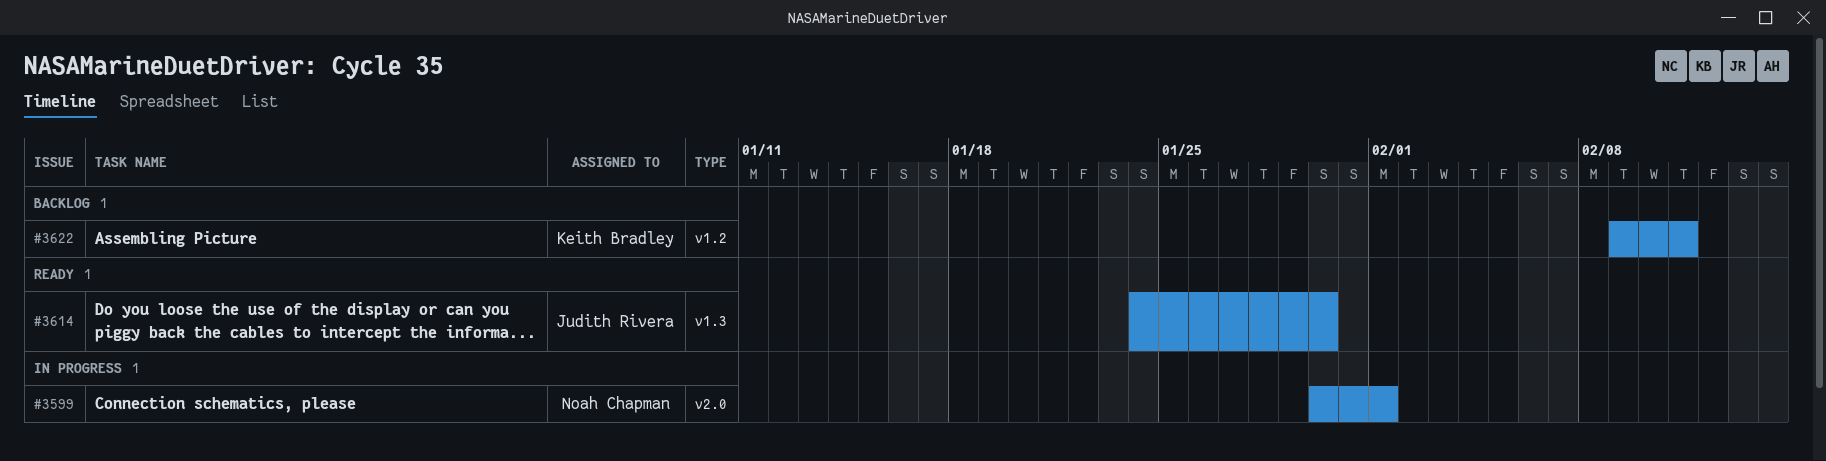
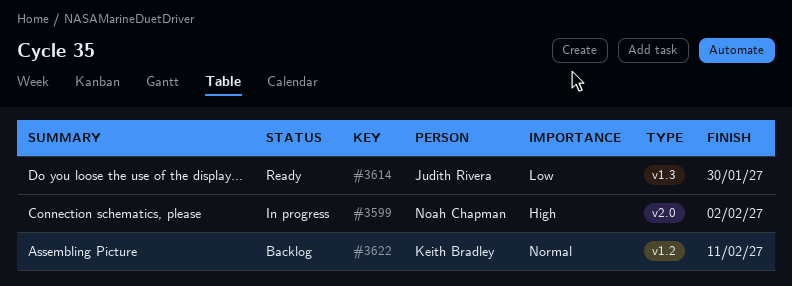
#3599, due: Feb 1 -> Feb 2

